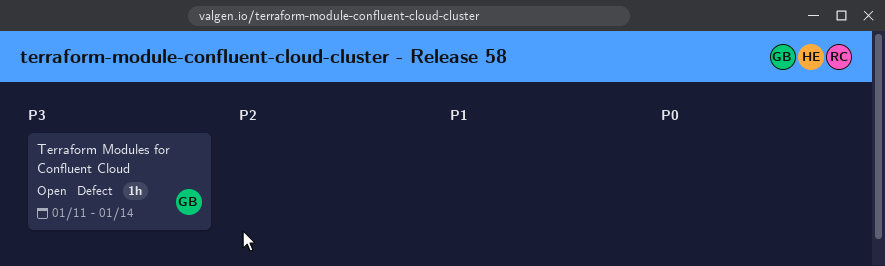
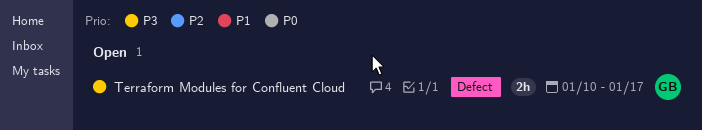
Terraform Modules for Confluent Cloud, estimate: 1h -> 2h
Terraform Modules for Confluent Cloud, start: Jan 11 -> Jan 10
Terraform Modules for Confluent Cloud, due: Jan 14 -> Jan 17

